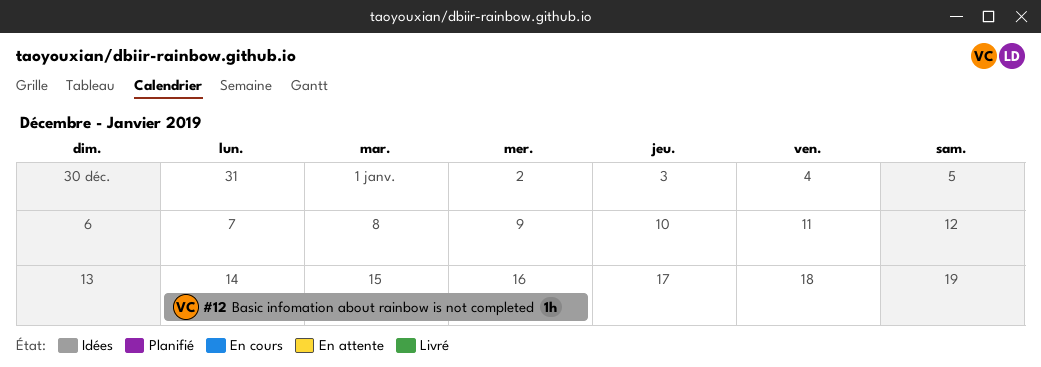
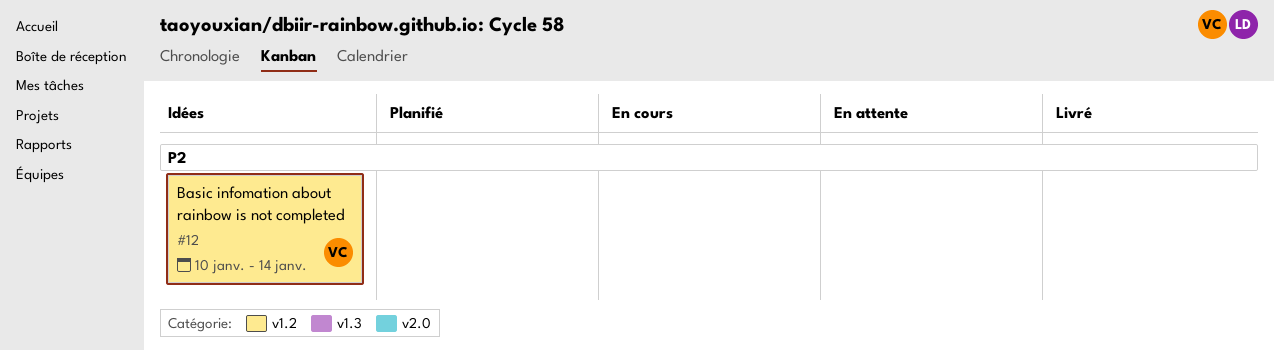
#12, start: Jan 14 -> Jan 10
#12, due: Jan 16 -> Jan 14

